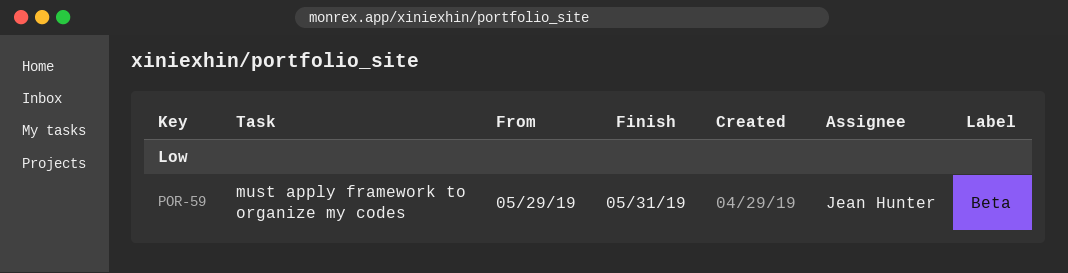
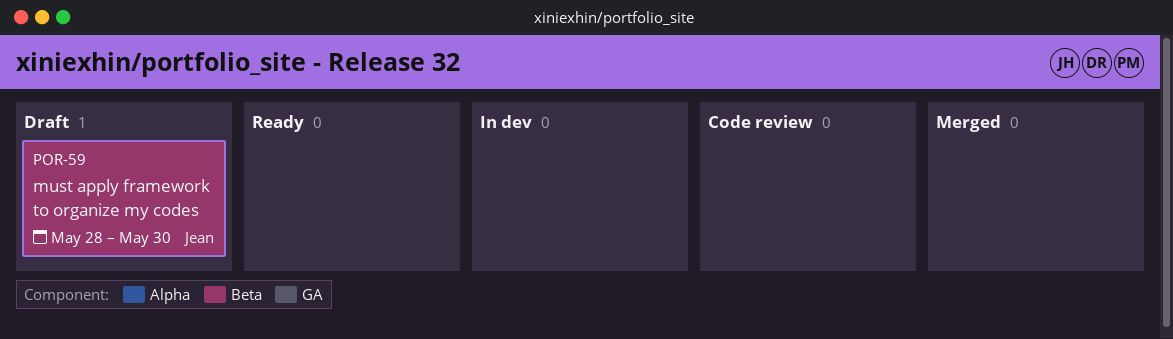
POR-59, start: May 29 -> May 28
POR-59, due: May 31 -> May 30

